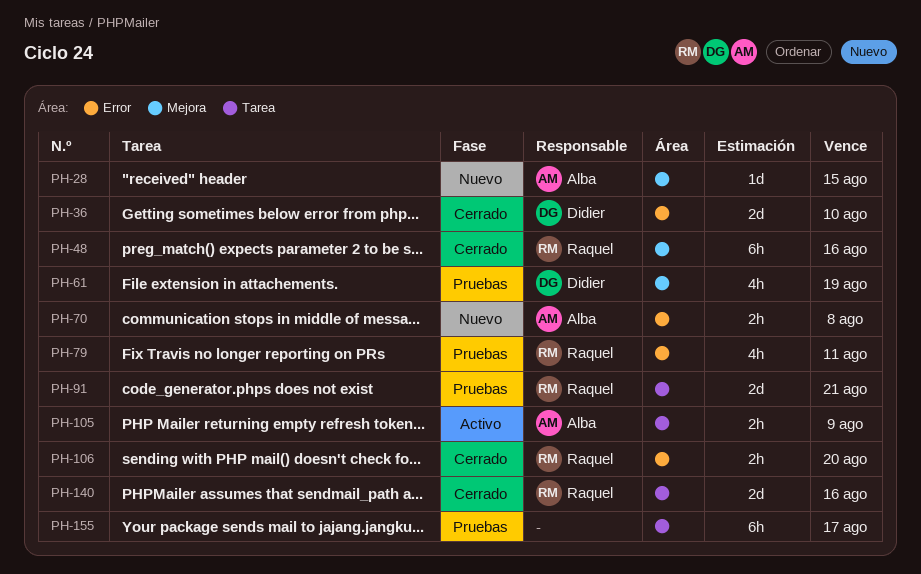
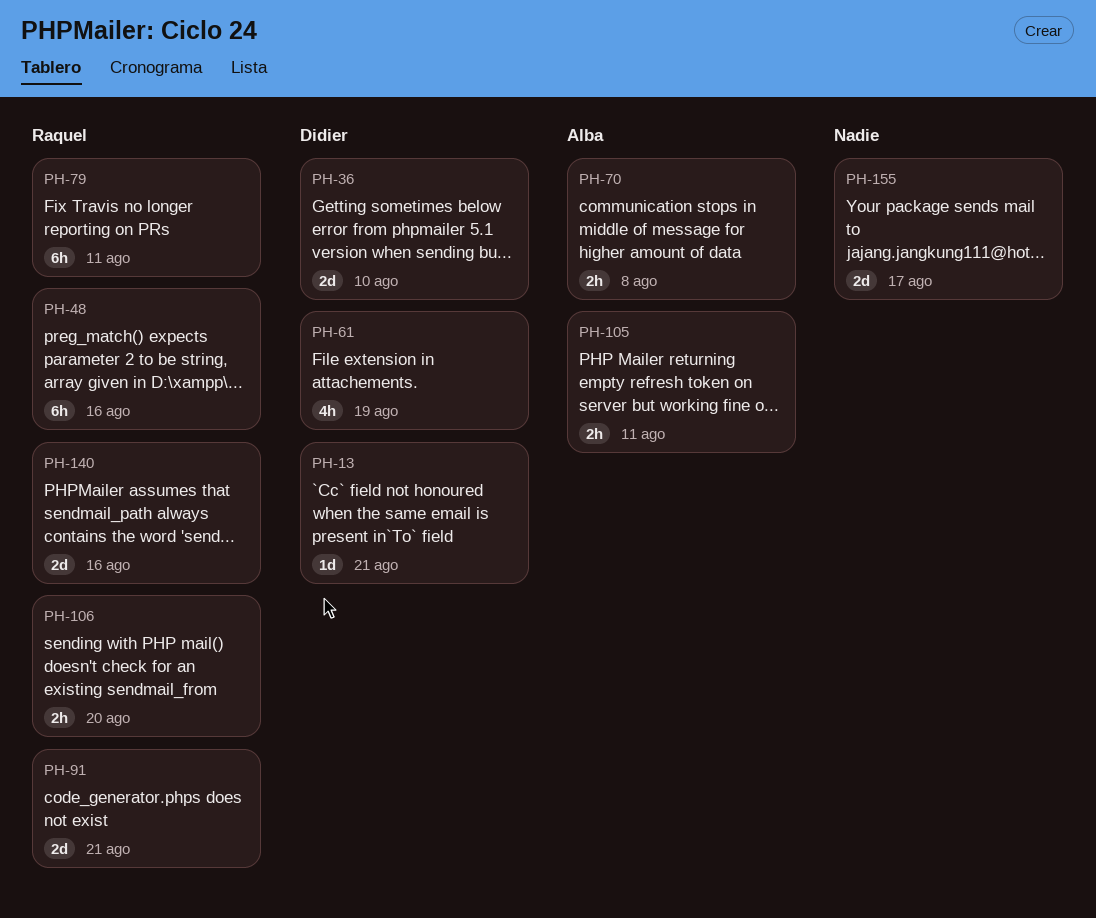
PH-13: none -> present
PH-28: present -> none
PH-79, estimate: 4h -> 6h
PH-105, due: Aug 9 -> Aug 11
PH-155, estimate: 6h -> 2d

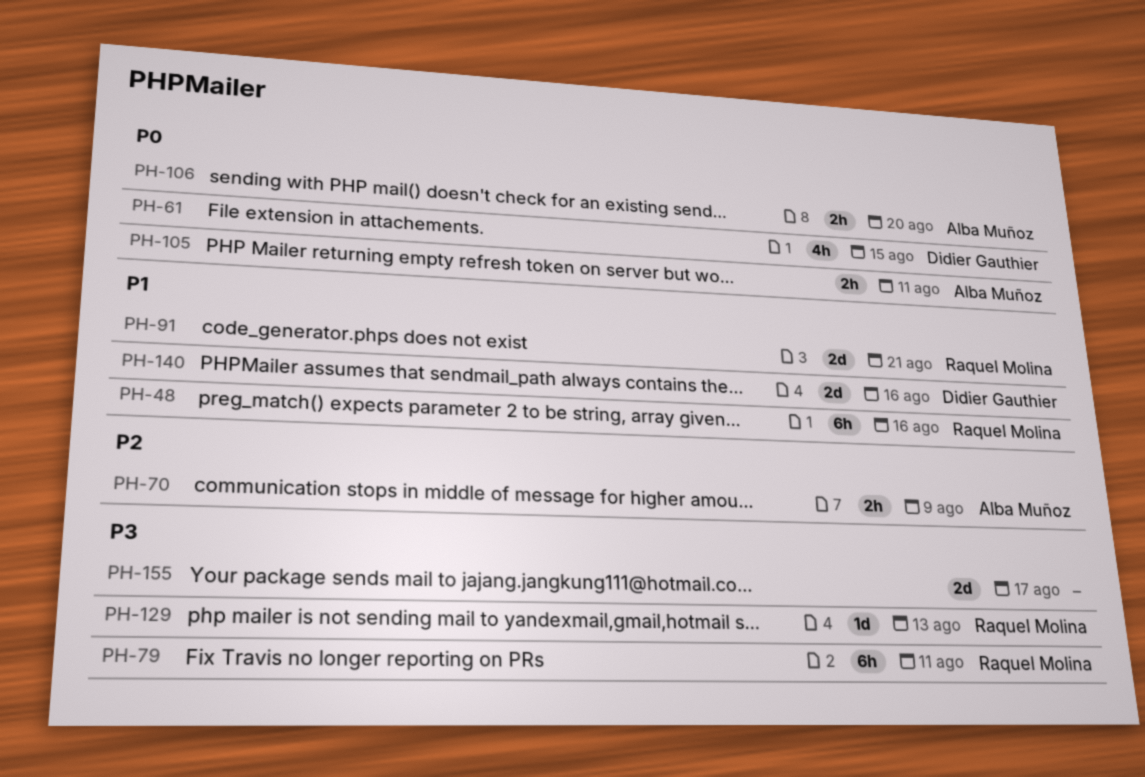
PH-13: present -> none
PH-36: present -> none
PH-61, due: Aug 19 -> Aug 15
PH-70, due: Aug 8 -> Aug 9
PH-106, owner: Raquel Molina -> Alba Muñoz
PH-129: none -> present
PH-140, owner: Raquel Molina -> Didier Gauthier

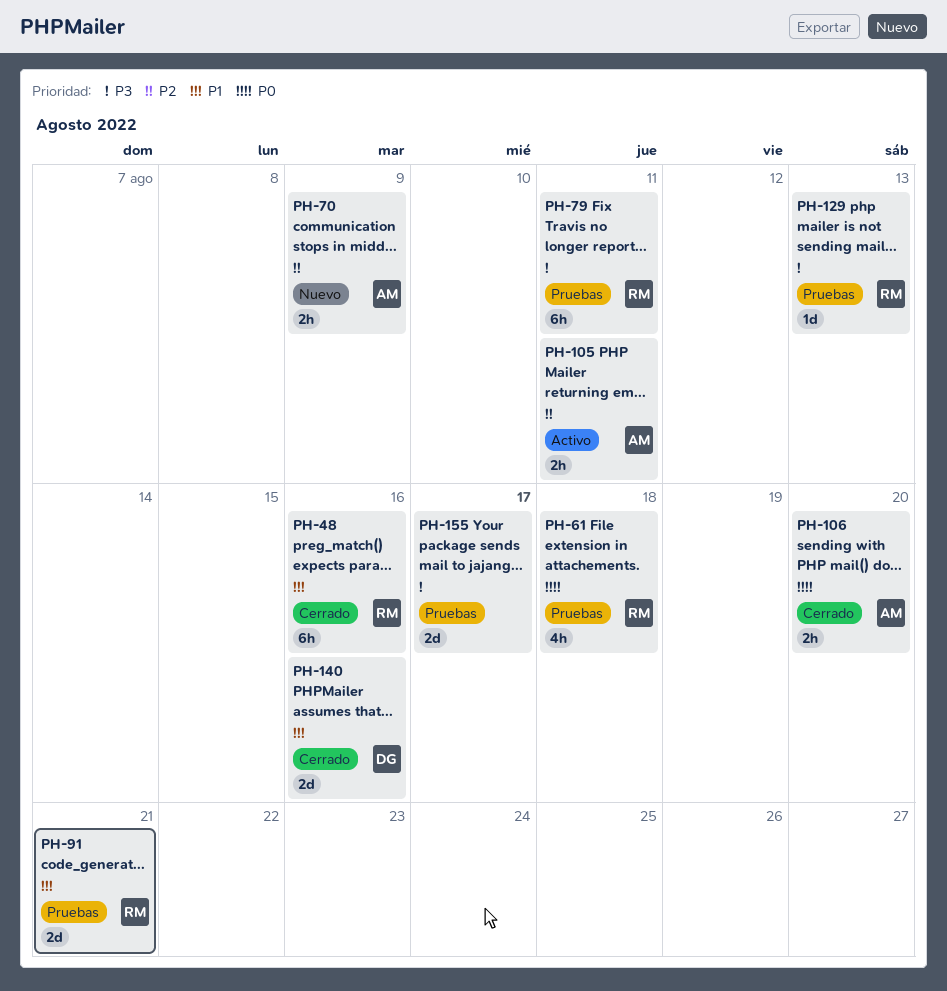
PH-61, owner: Didier Gauthier -> Raquel Molina
PH-61, due: Aug 15 -> Aug 18
PH-105, priority: P0 -> P2

